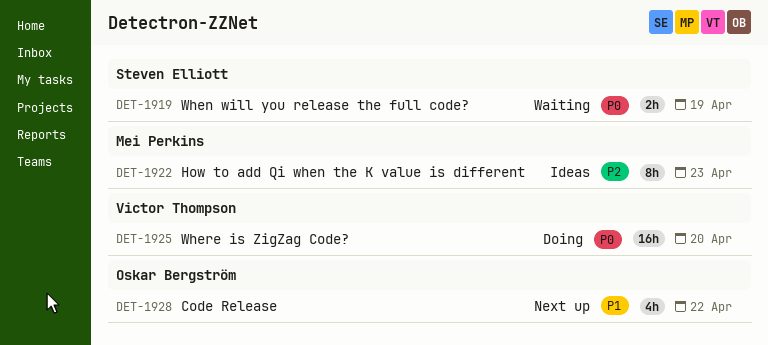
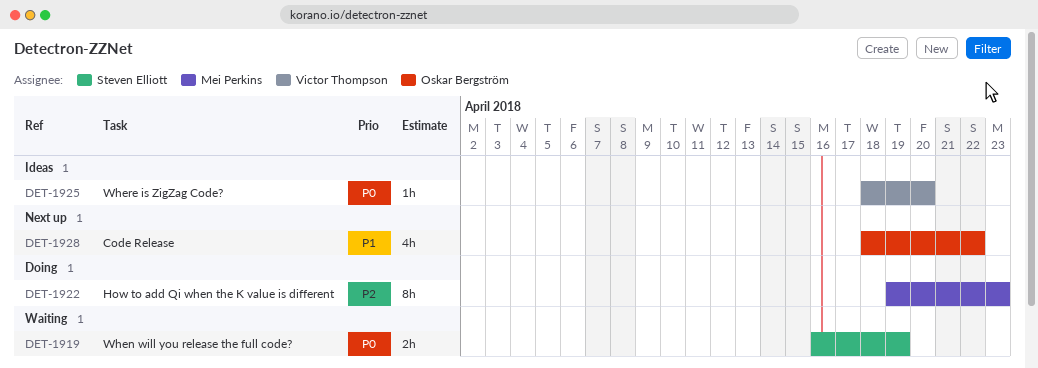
DET-1922, status: Ideas -> Doing
DET-1925, status: Doing -> Ideas
DET-1925, estimate: 16h -> 1h

